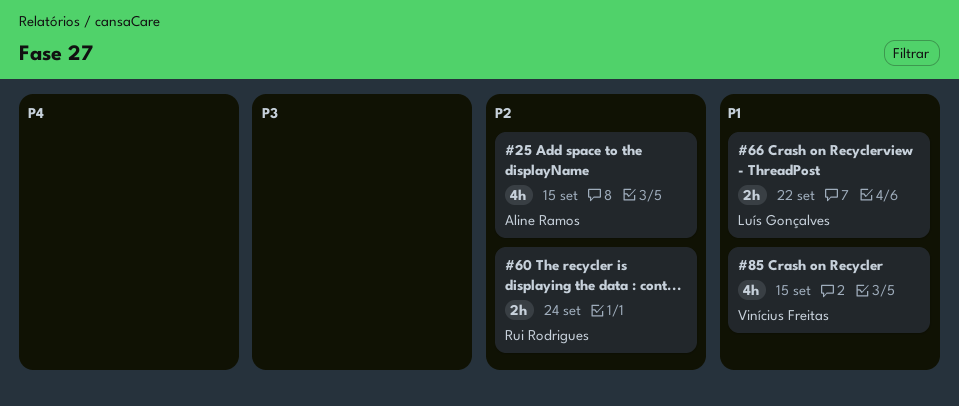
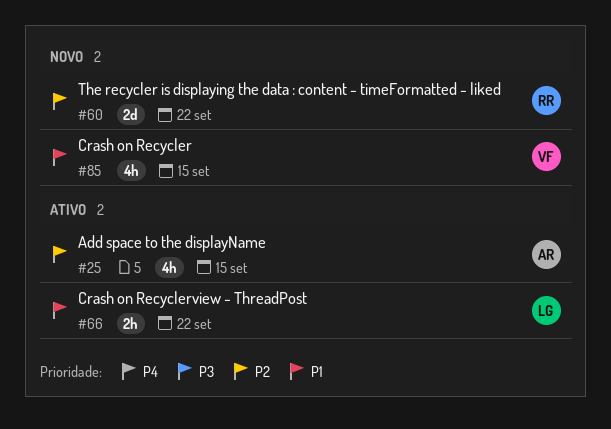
#60, estimate: 2h -> 2d
#60, due: Sep 24 -> Sep 22

